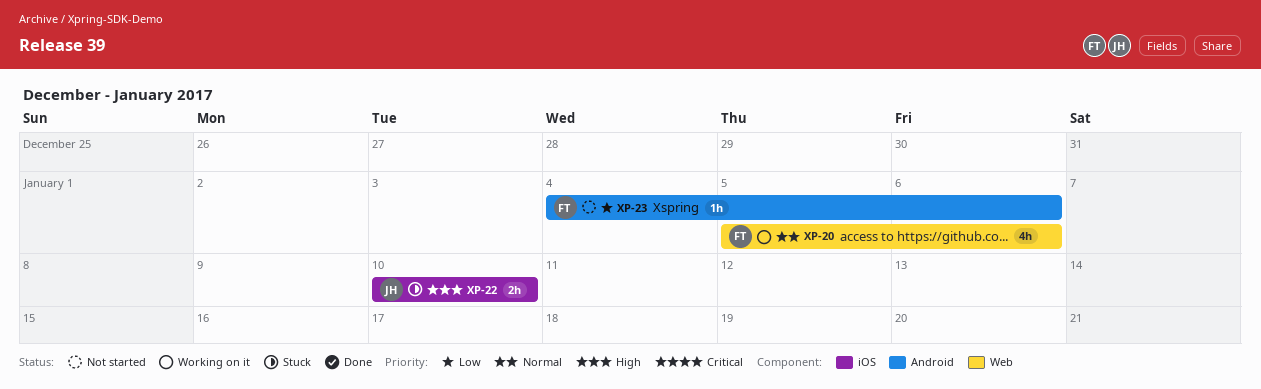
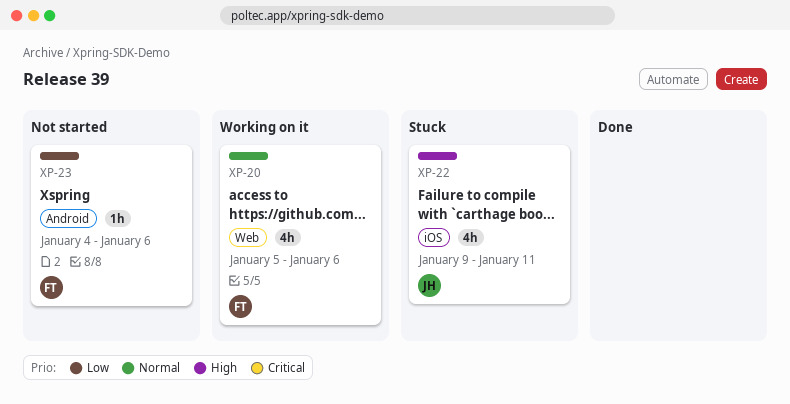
XP-22, estimate: 2h -> 4h
XP-22, start: Jan 10 -> Jan 9
XP-22, due: Jan 10 -> Jan 11

